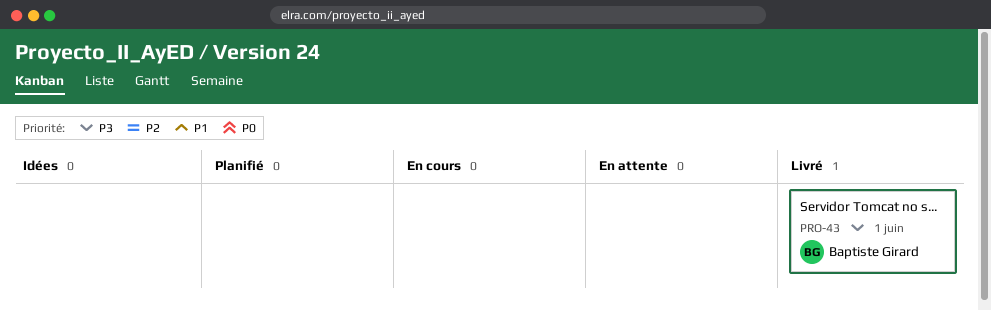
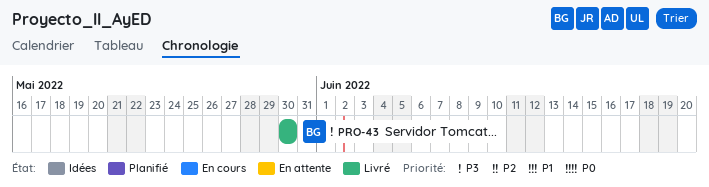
PRO-43, due: Jun 1 -> May 30

